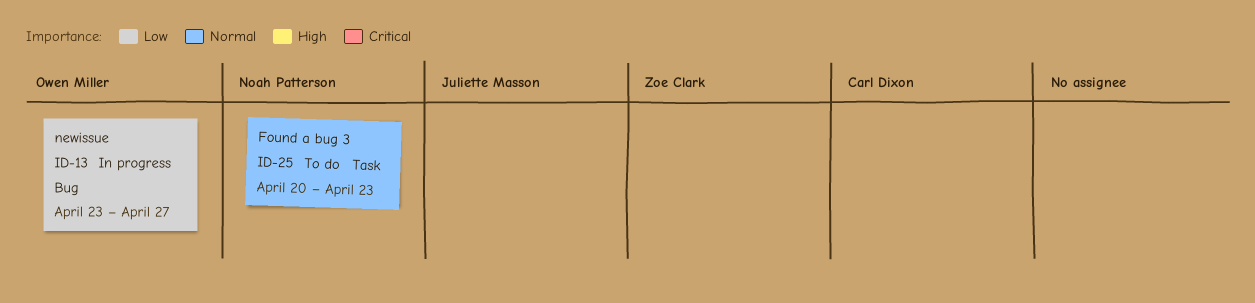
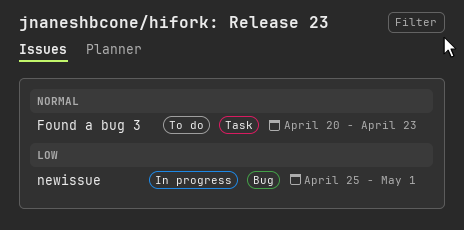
newissue, start: Apr 23 -> Apr 25
newissue, due: Apr 27 -> May 1

